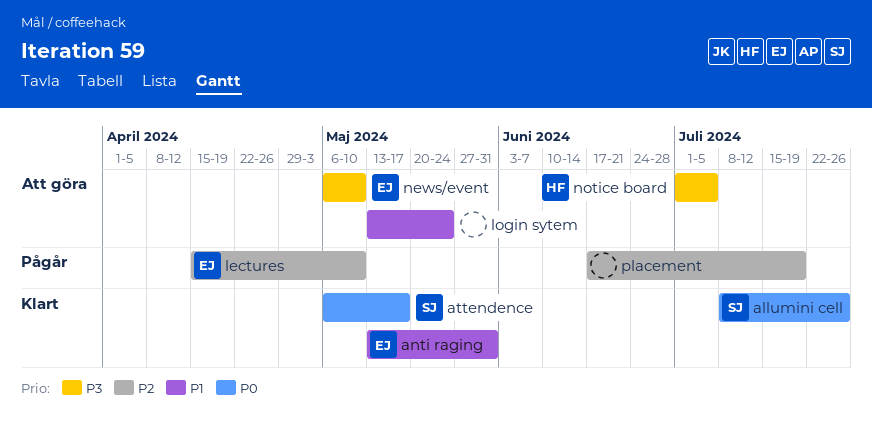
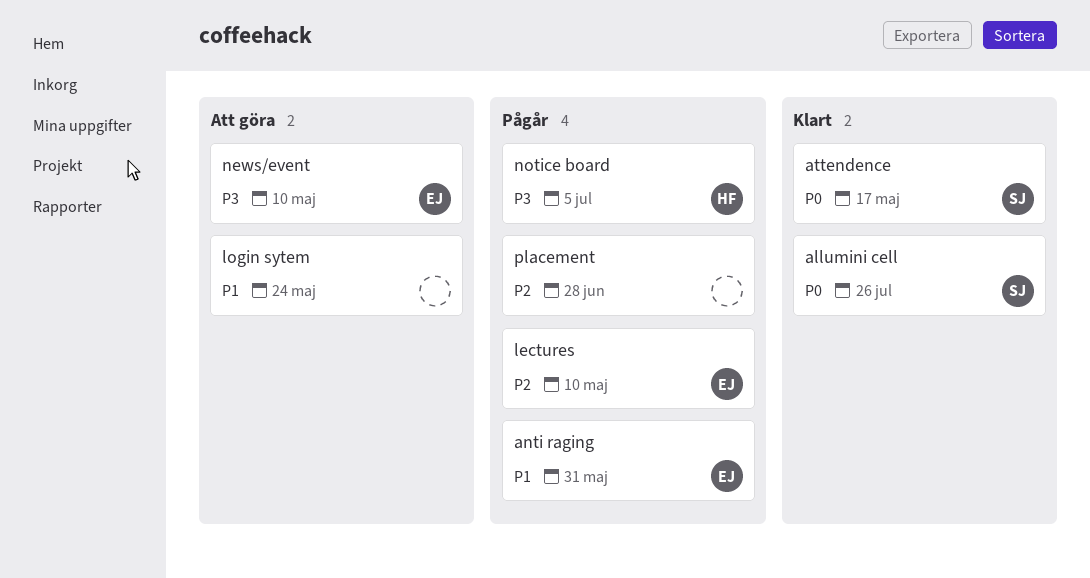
anti raging, status: Klart -> Pågår
notice board, status: Att göra -> Pågår
placement, due: Jul 19 -> Jun 28

